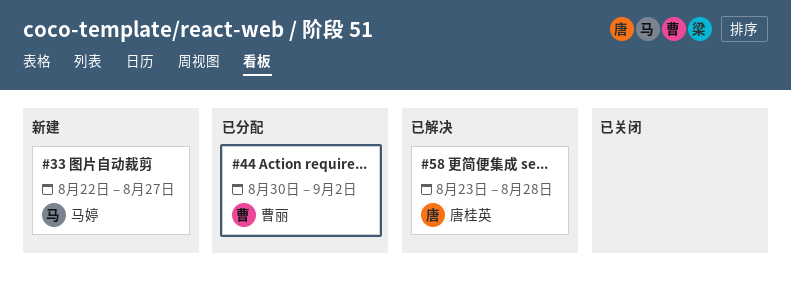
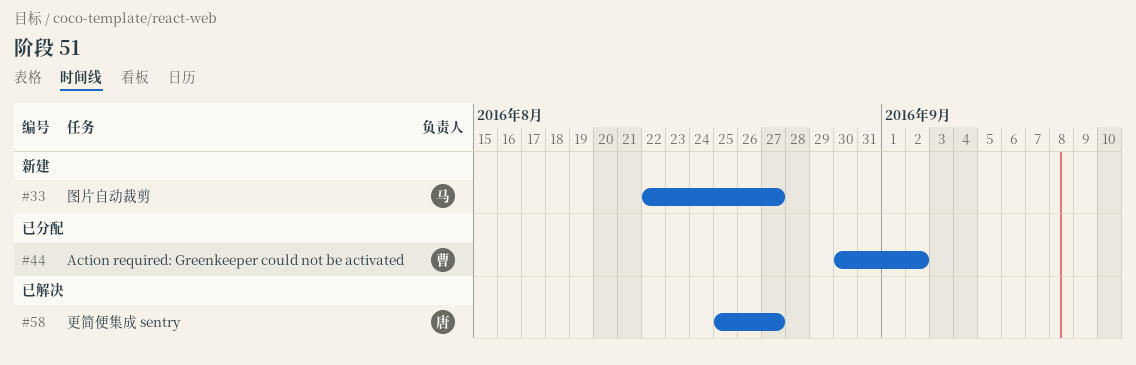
#58, start: Aug 23 -> Aug 25
#58, due: Aug 28 -> Aug 27

